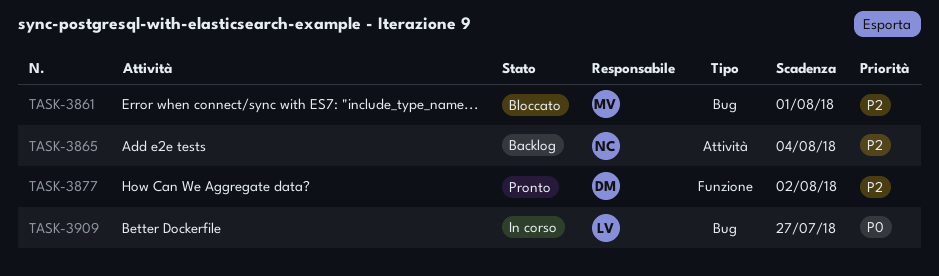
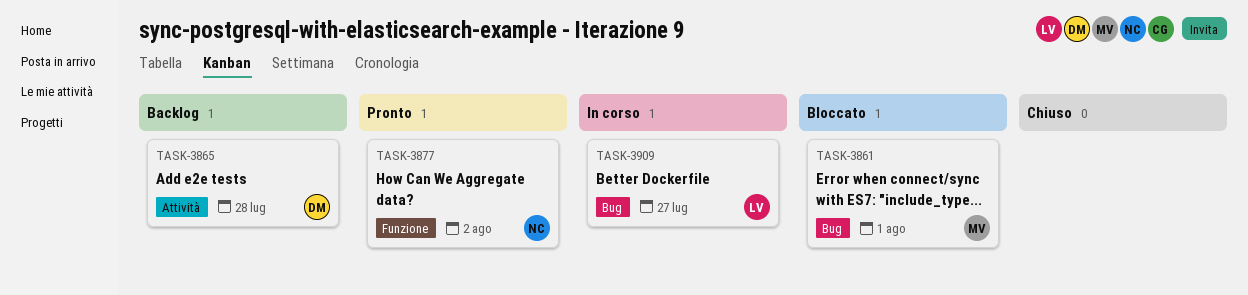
TASK-3865, owner: NC -> DM
TASK-3865, due: Aug 4 -> Jul 28
TASK-3877, owner: DM -> NC

